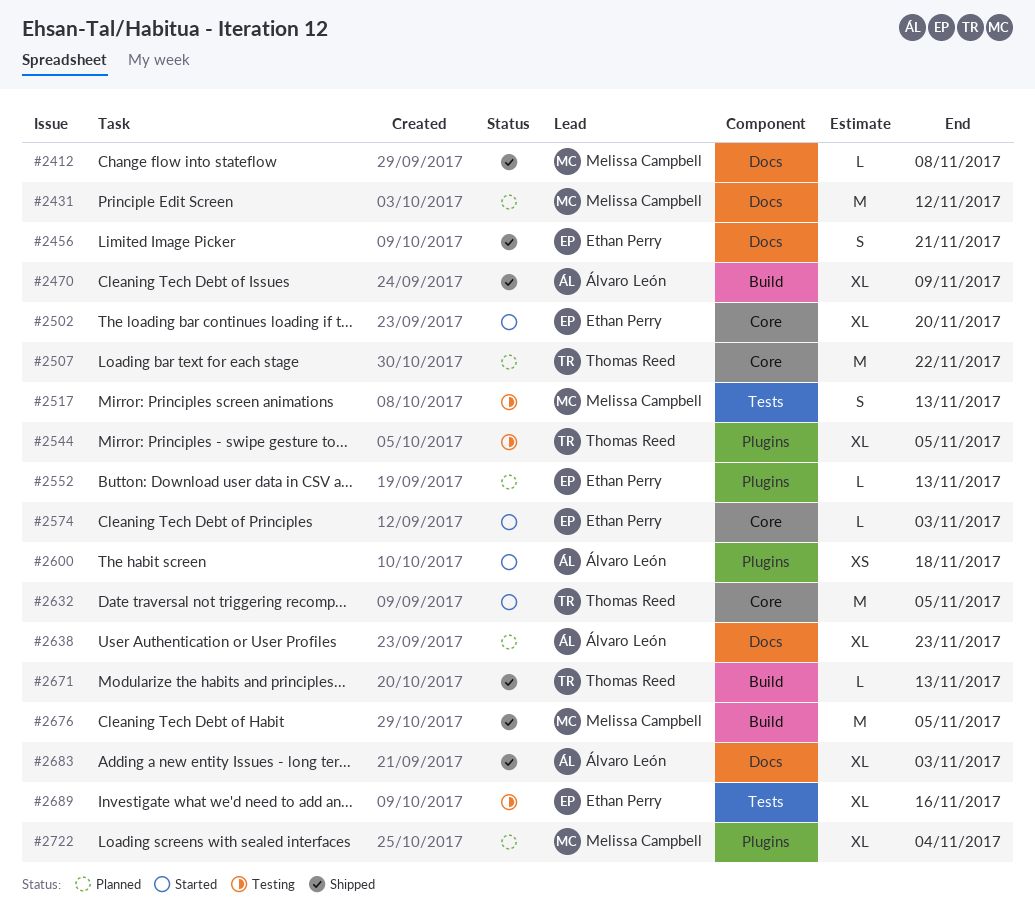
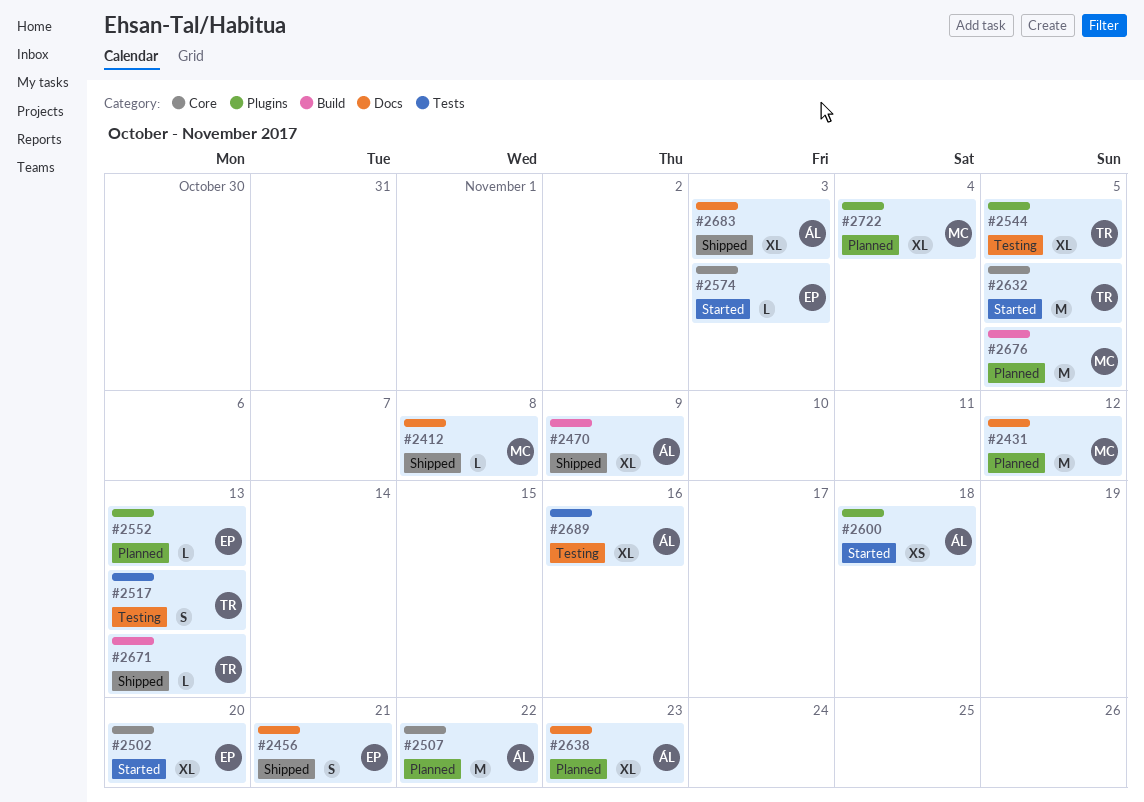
#2507, owner: Thomas Reed -> Álvaro León
#2517, owner: Melissa Campbell -> Thomas Reed
#2676, status: Shipped -> Planned
#2689, owner: Ethan Perry -> Álvaro León

